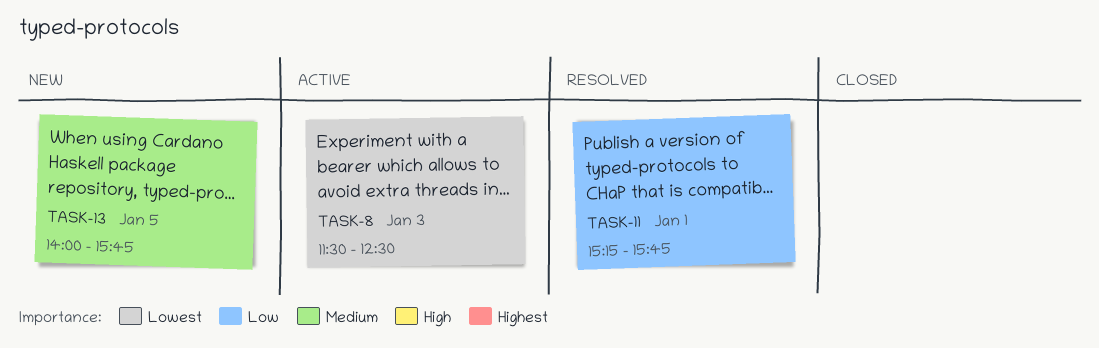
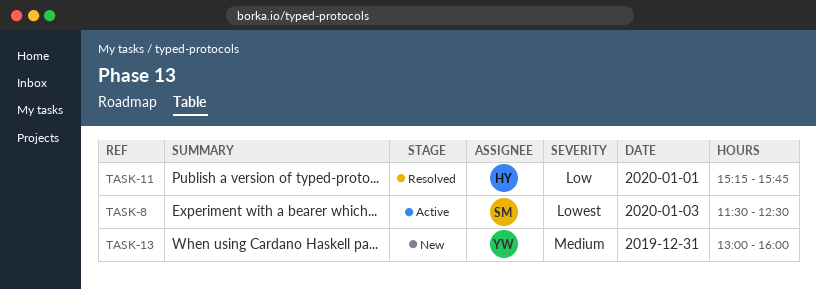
TASK-13, day: Jan 5 -> Dec 31
TASK-13, begins: 14:00 -> 13:00
TASK-13, ends: 15:45 -> 16:00

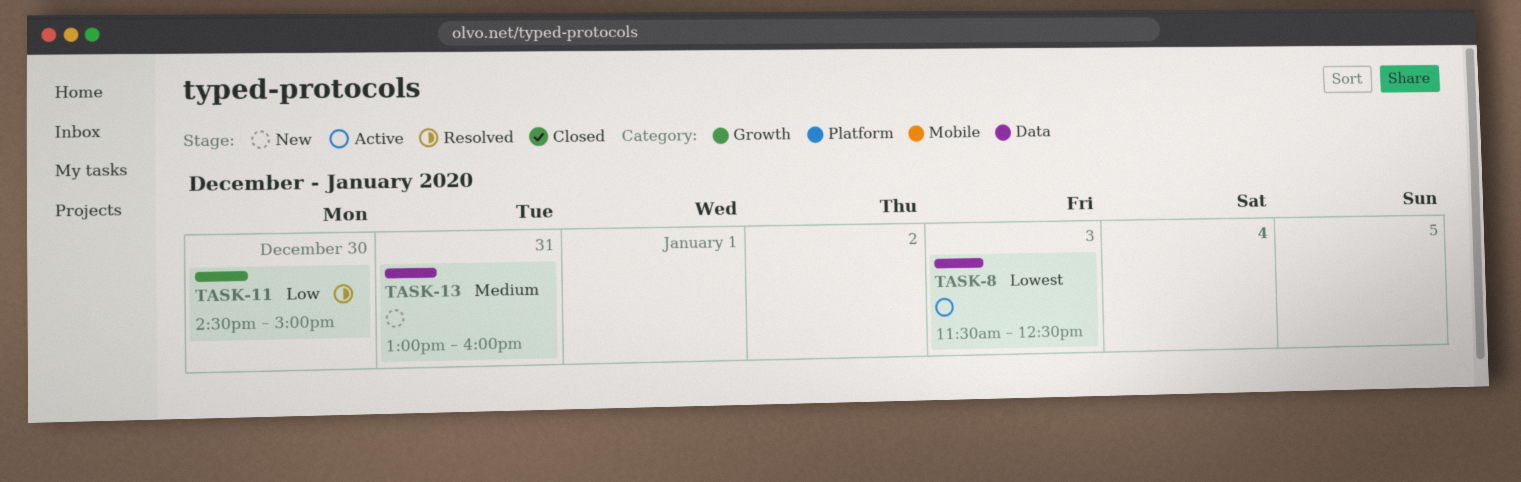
TASK-11, day: Jan 1 -> Dec 30
TASK-11, begins: 15:15 -> 14:30
TASK-11, ends: 15:45 -> 15:00

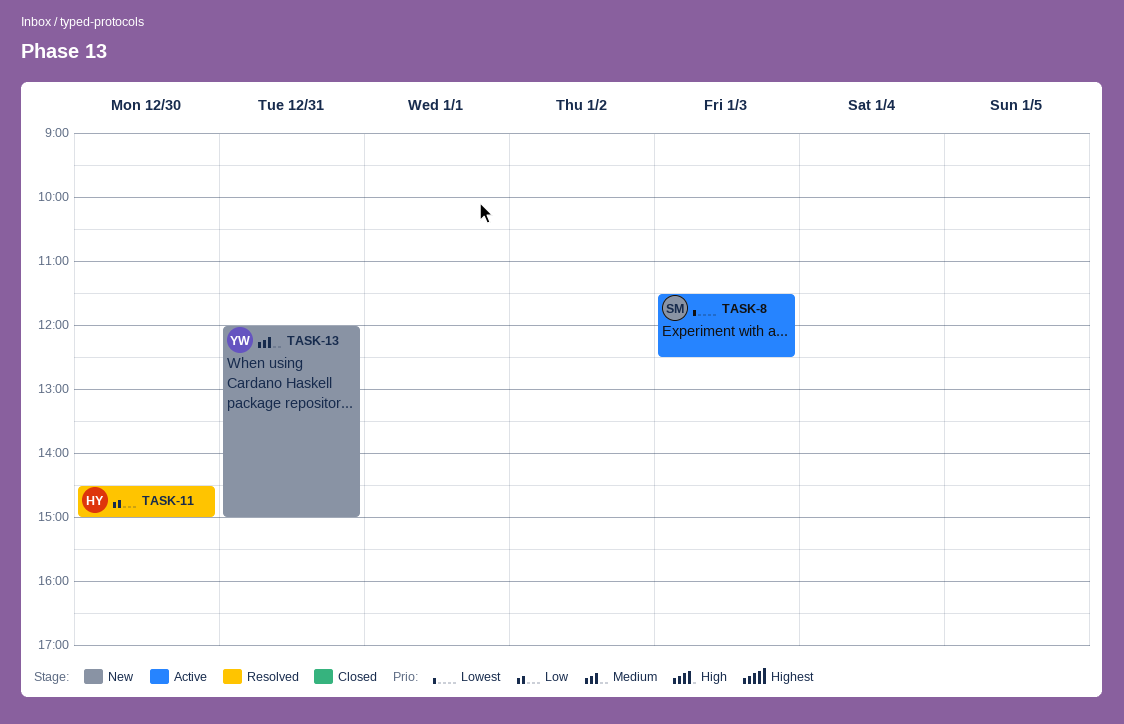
TASK-13, begins: 13:00 -> 12:00
TASK-13, ends: 16:00 -> 15:00

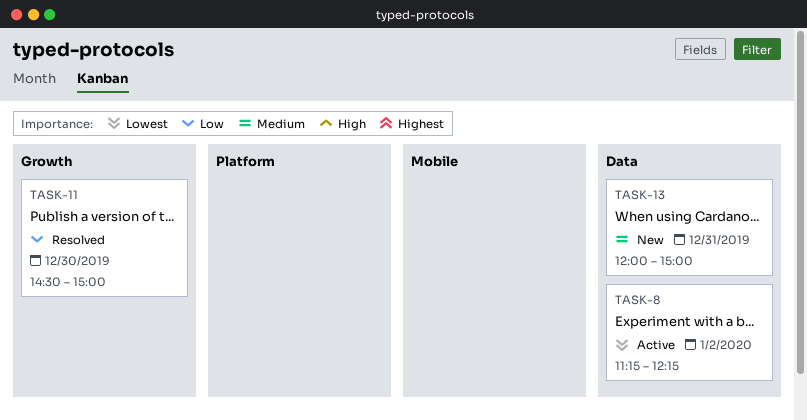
TASK-8, day: Jan 3 -> Jan 2
TASK-8, begins: 11:30 -> 11:15
TASK-8, ends: 12:30 -> 12:15

